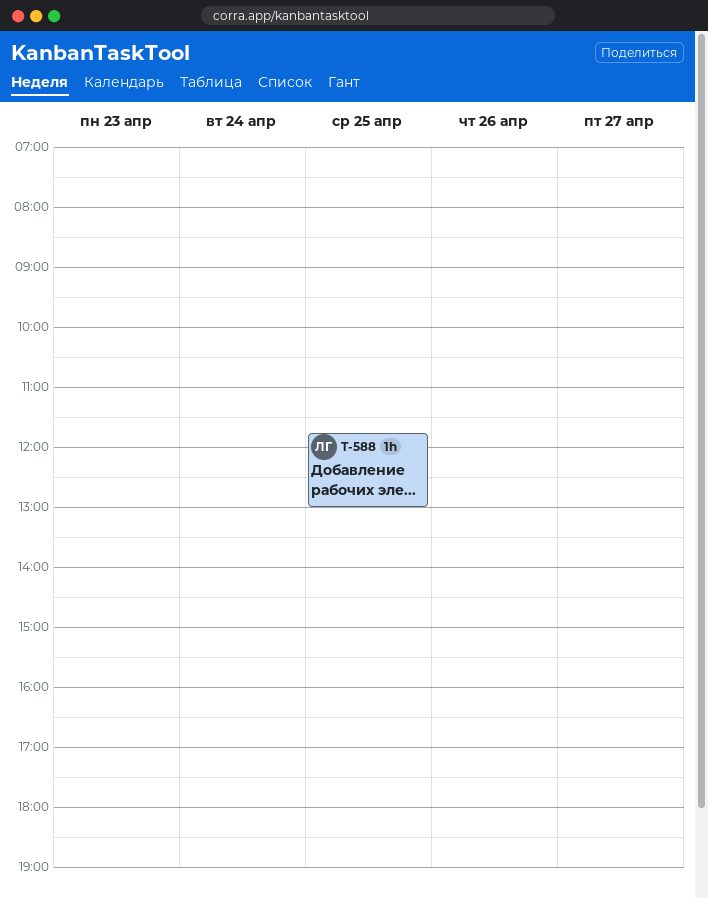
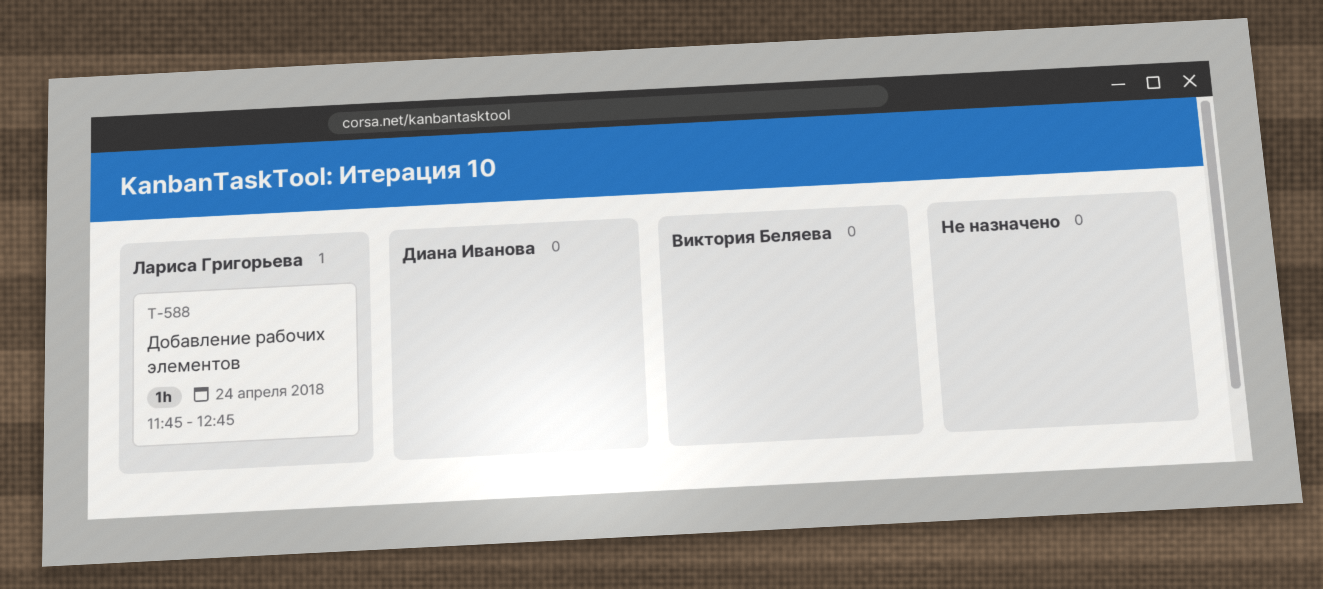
T-588, day: Apr 25 -> Apr 24
T-588, ends: 13:00 -> 12:45

